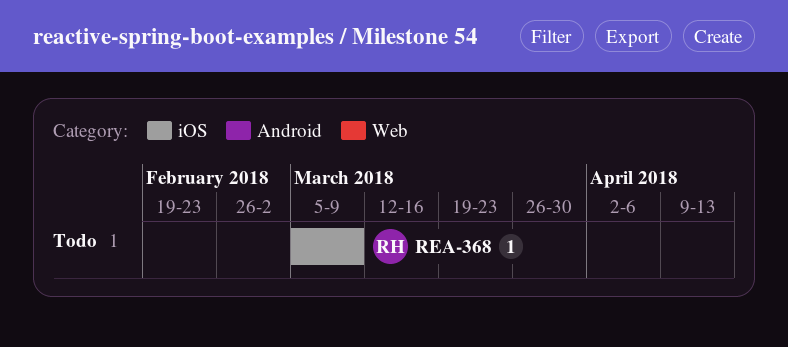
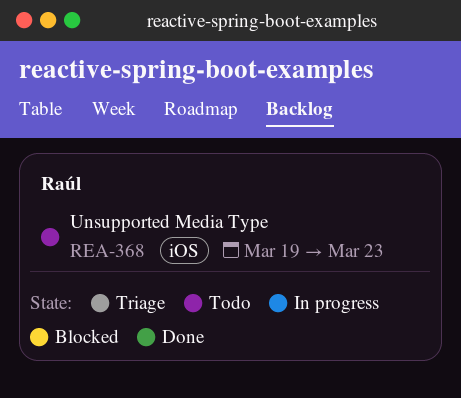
REA-368, start: Mar 5 -> Mar 19
REA-368, due: Mar 9 -> Mar 23

